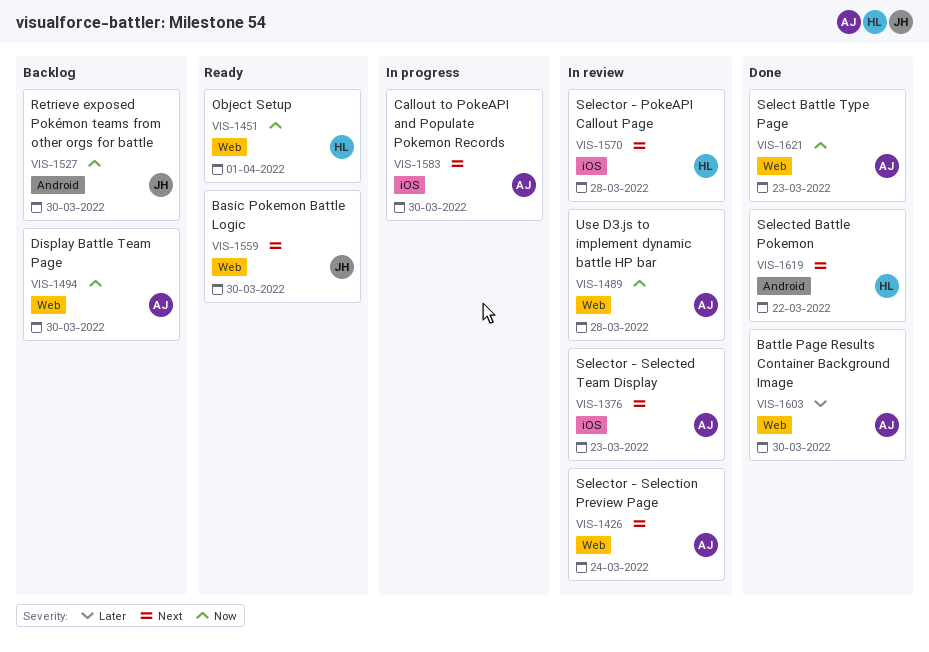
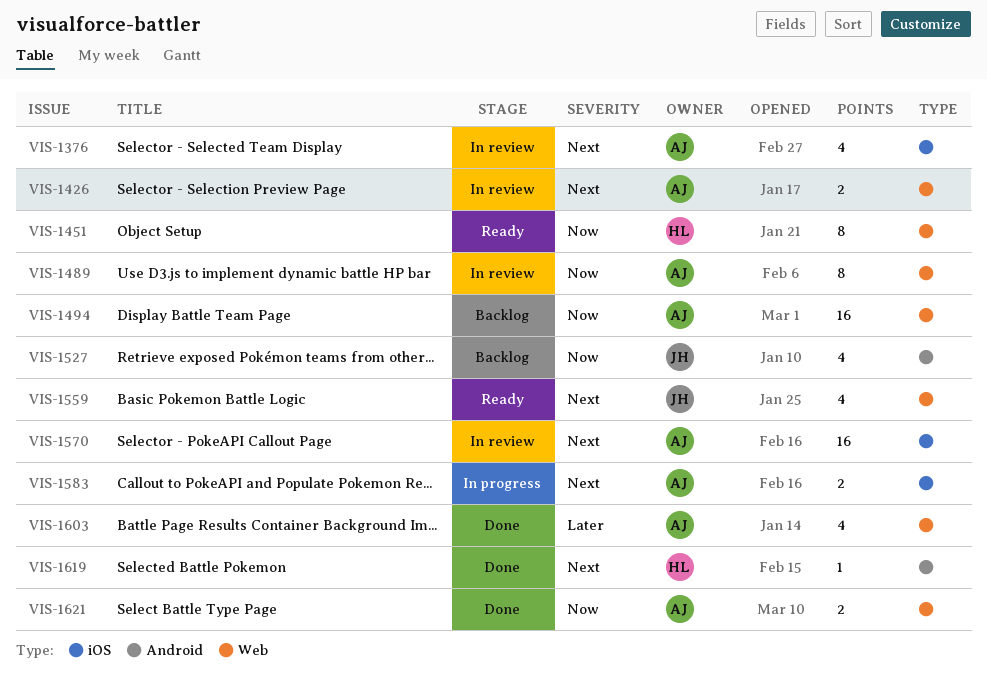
VIS-1570, owner: HL -> AJ

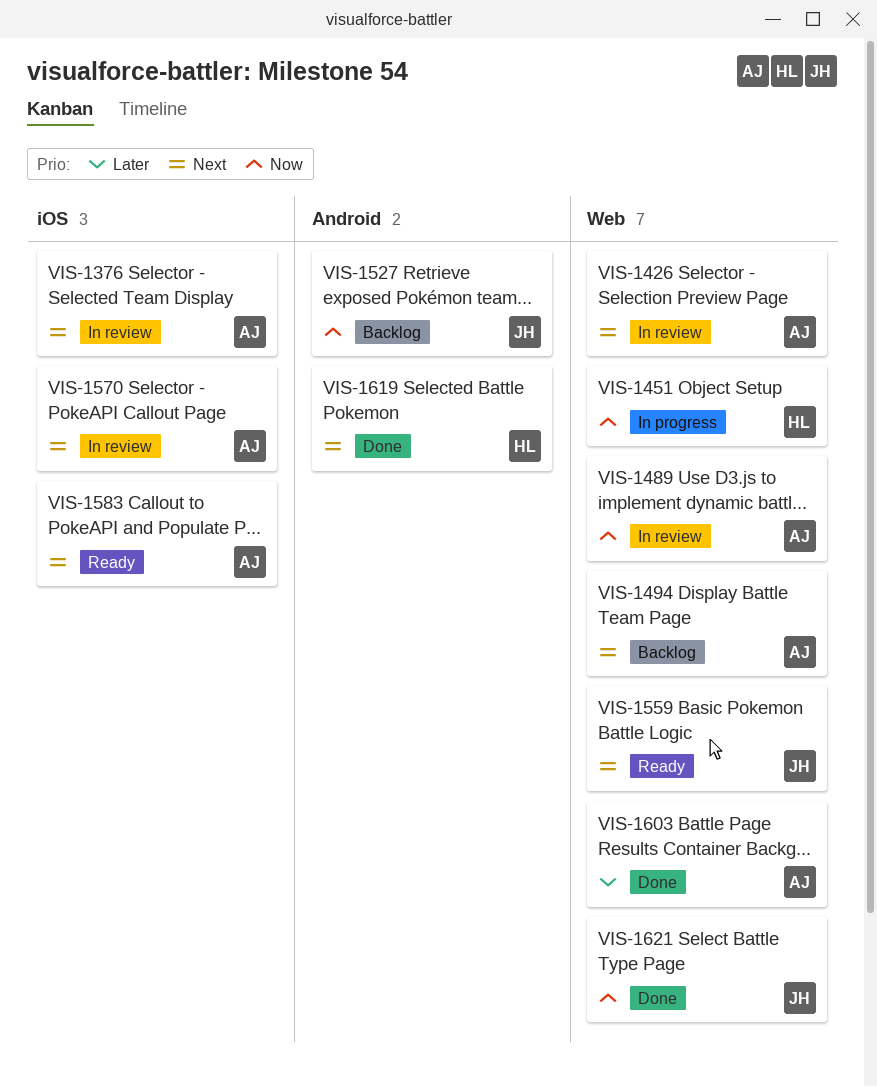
VIS-1451, status: Ready -> In progress
VIS-1494, priority: Now -> Next
VIS-1583, status: In progress -> Ready
VIS-1621, owner: AJ -> JH

